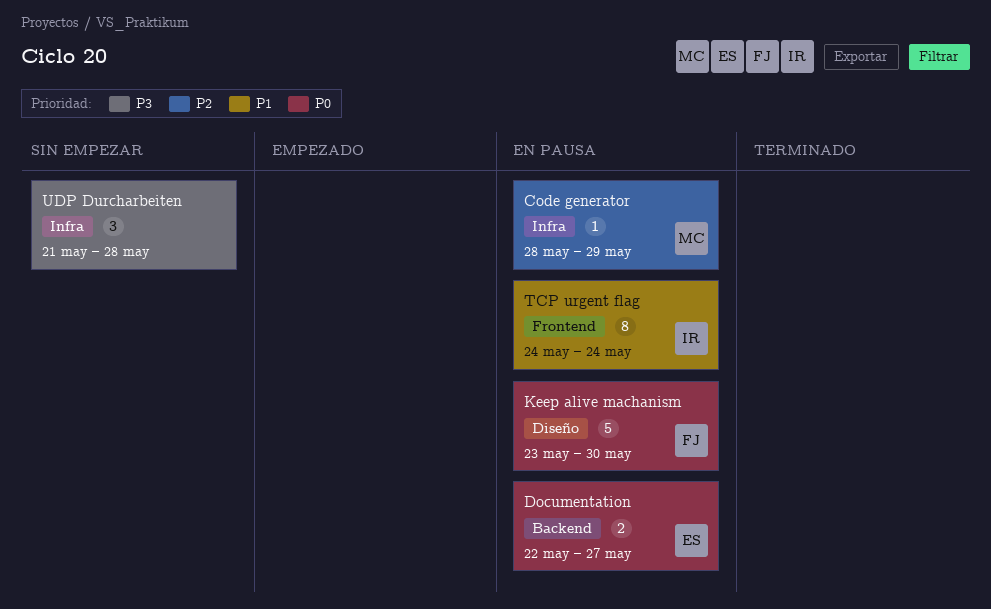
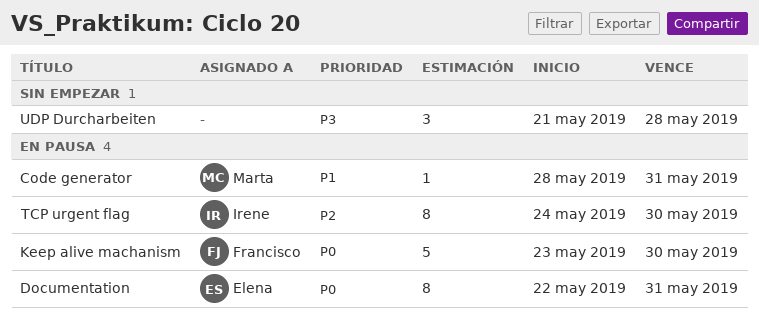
Code generator, priority: P2 -> P1
Code generator, due: May 29 -> May 31
Documentation, estimate: 2 -> 8
Documentation, due: May 27 -> May 31
TCP urgent flag, priority: P1 -> P2
TCP urgent flag, due: May 24 -> May 30

